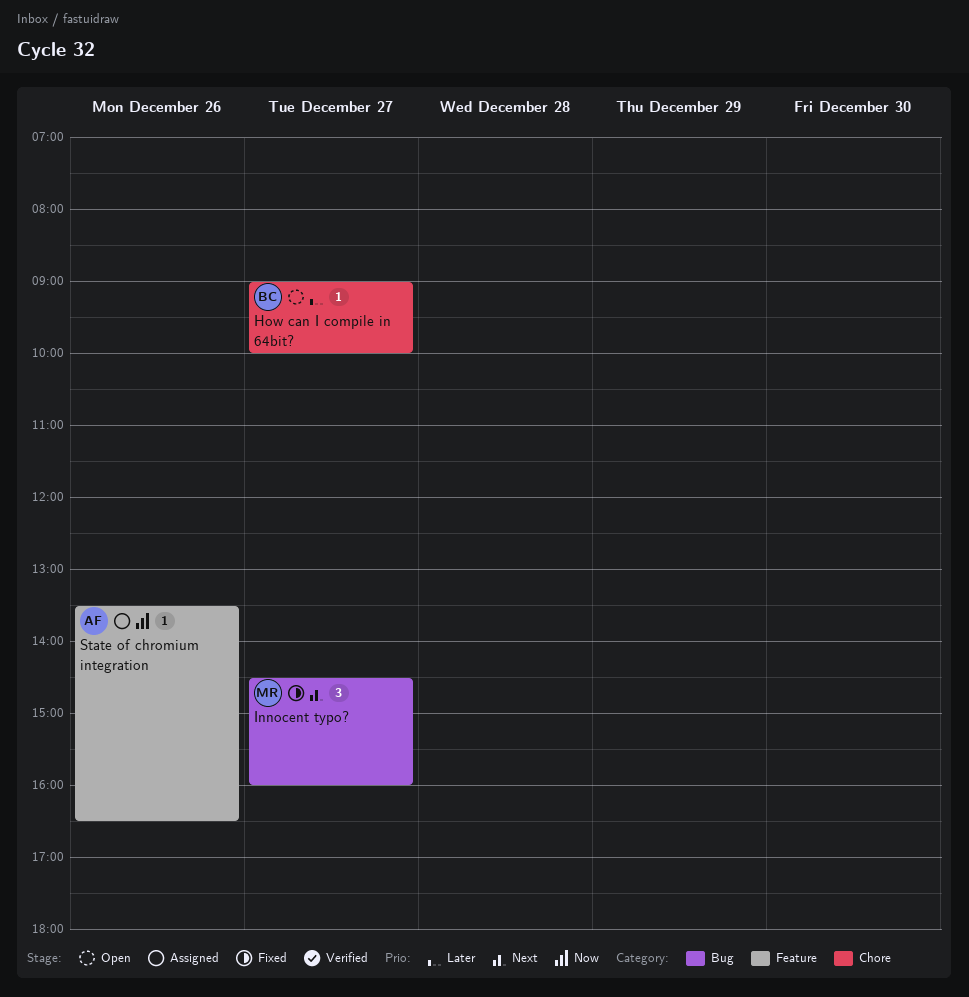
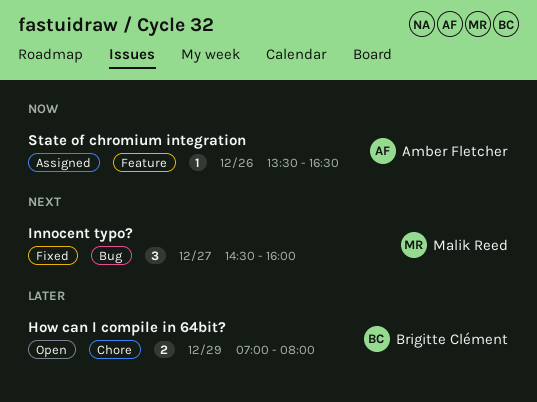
How can I compile in 64bit?, estimate: 1 -> 2
How can I compile in 64bit?, day: Dec 27 -> Dec 29
How can I compile in 64bit?, begins: 09:00 -> 07:00
How can I compile in 64bit?, ends: 10:00 -> 08:00

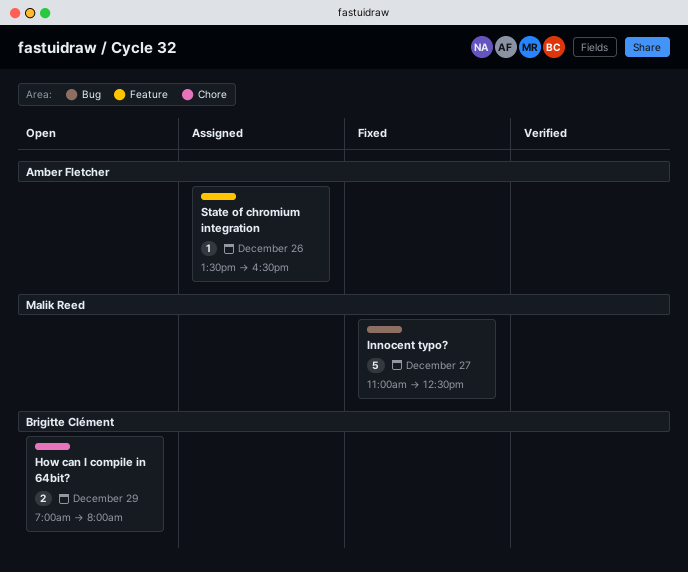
Innocent typo?, estimate: 3 -> 5
Innocent typo?, begins: 14:30 -> 11:00
Innocent typo?, ends: 16:00 -> 12:30

